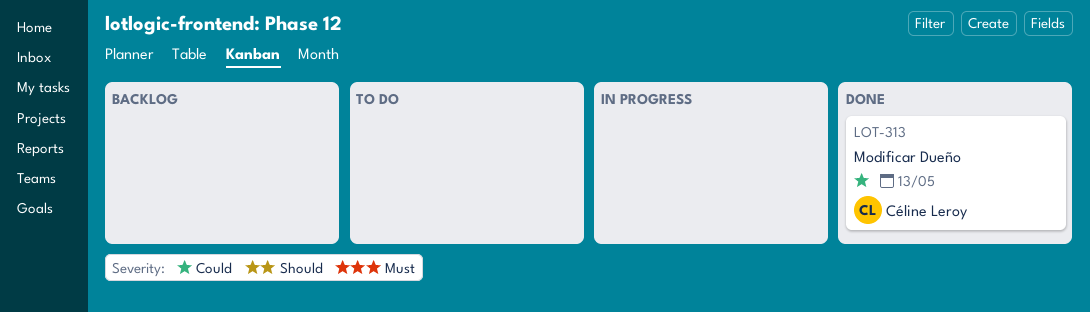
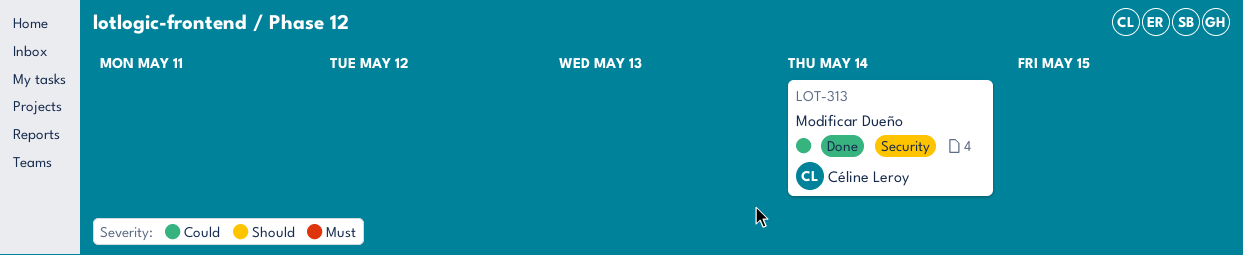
LOT-313, due: May 13 -> May 14

